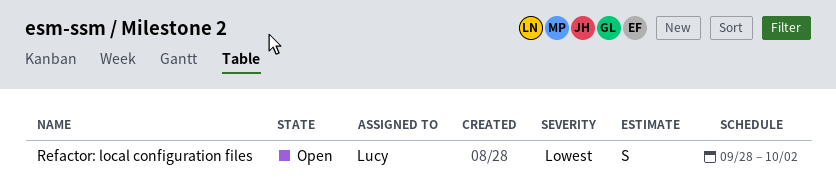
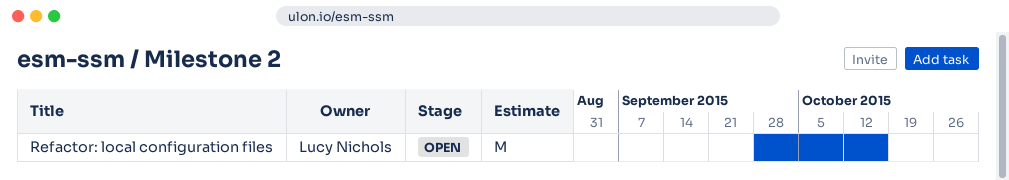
Refactor: local configuration files, estimate: S -> M
Refactor: local configuration files, due: Oct 2 -> Oct 16

